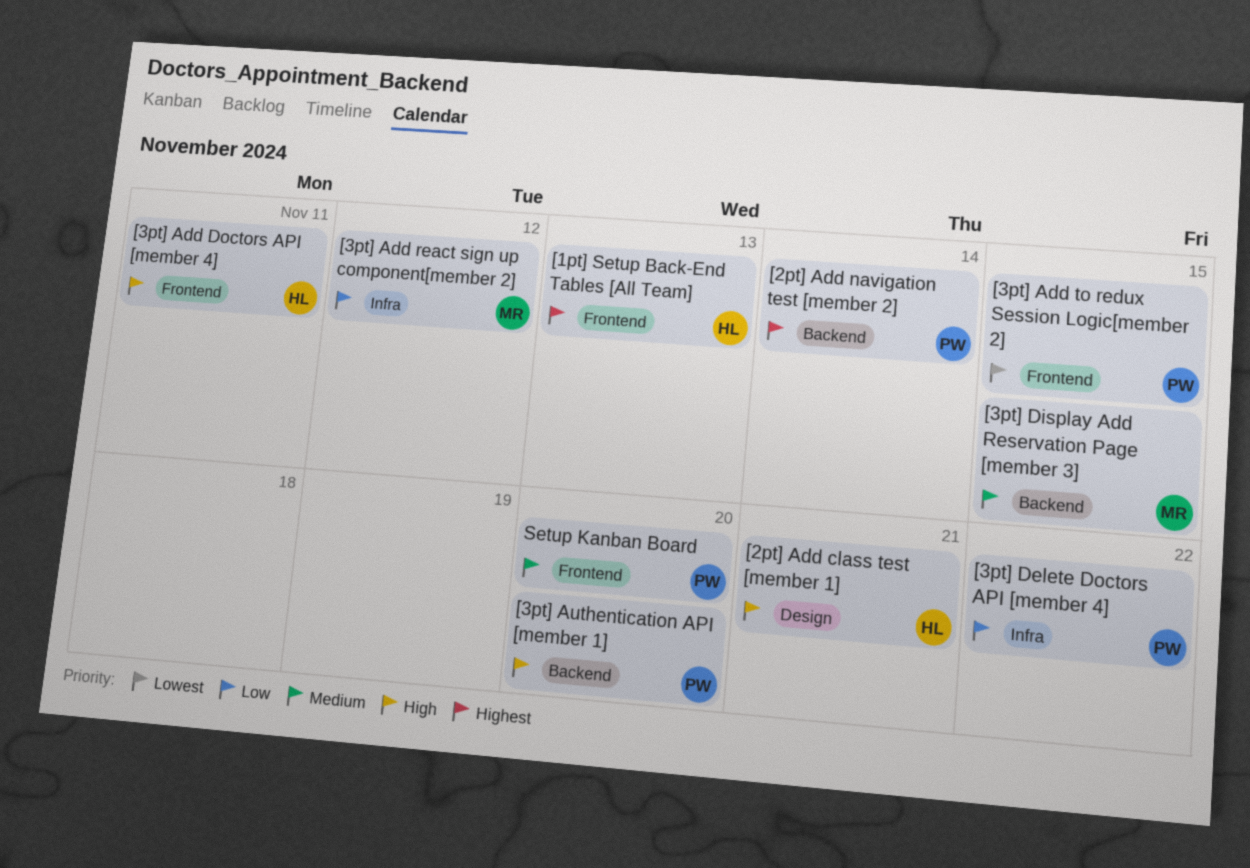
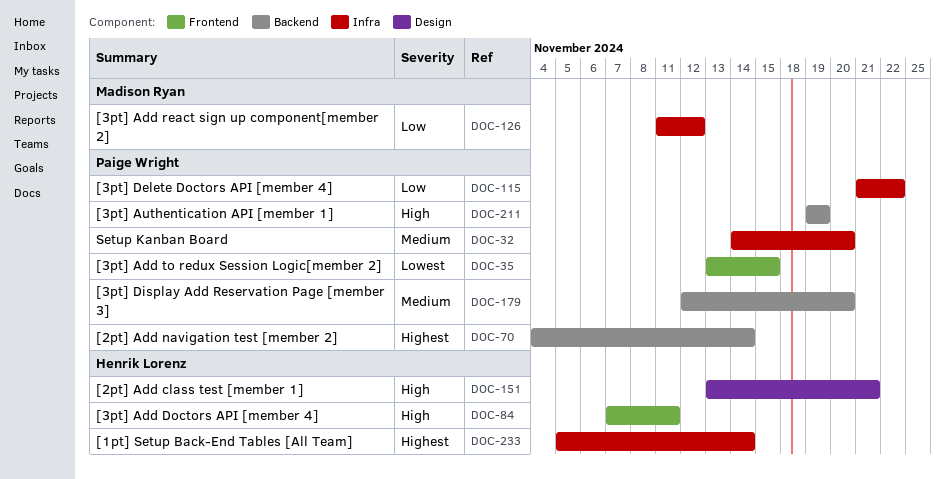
[1pt] Setup Back-End Tables [All Team], label: Frontend -> Infra
[1pt] Setup Back-End Tables [All Team], due: Nov 13 -> Nov 14
[3pt] Authentication API [member 1], due: Nov 20 -> Nov 19
[3pt] Display Add Reservation Page [member 3], owner: Madison Ryan -> Paige Wright
[3pt] Display Add Reservation Page [member 3], due: Nov 15 -> Nov 20
Setup Kanban Board, label: Frontend -> Infra

